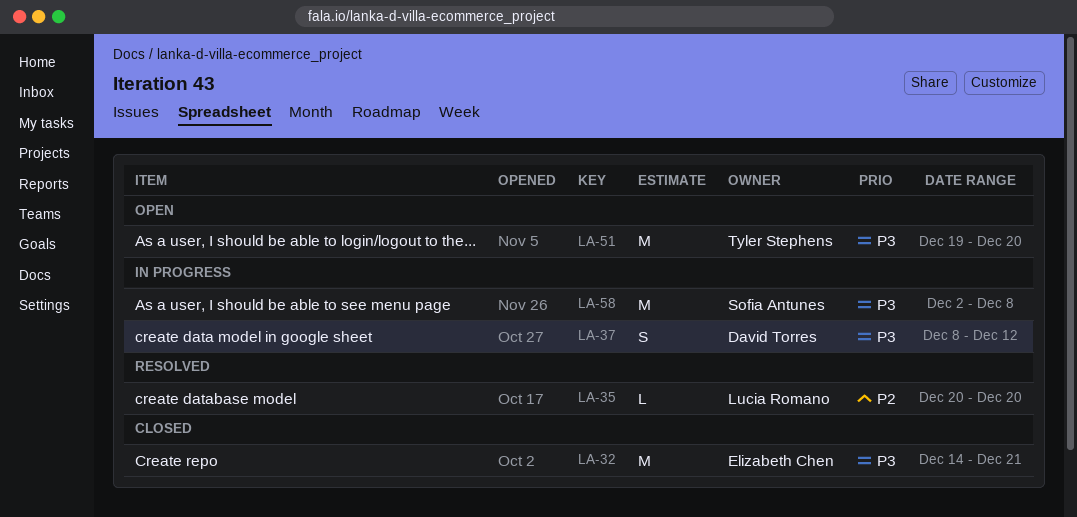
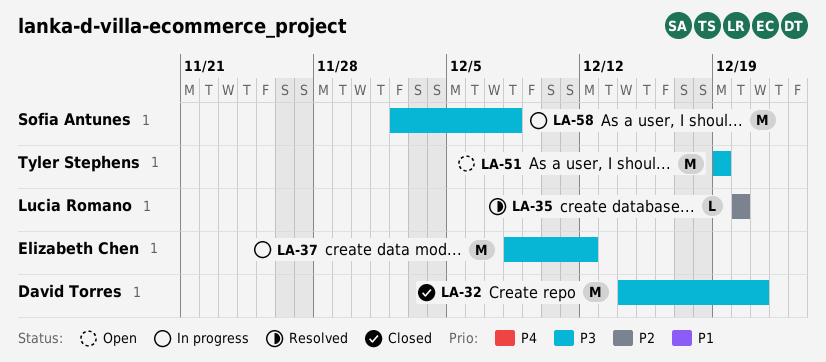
LA-32, owner: Elizabeth Chen -> David Torres
LA-37, owner: David Torres -> Elizabeth Chen
LA-37, estimate: S -> M
LA-51, due: Dec 20 -> Dec 19

